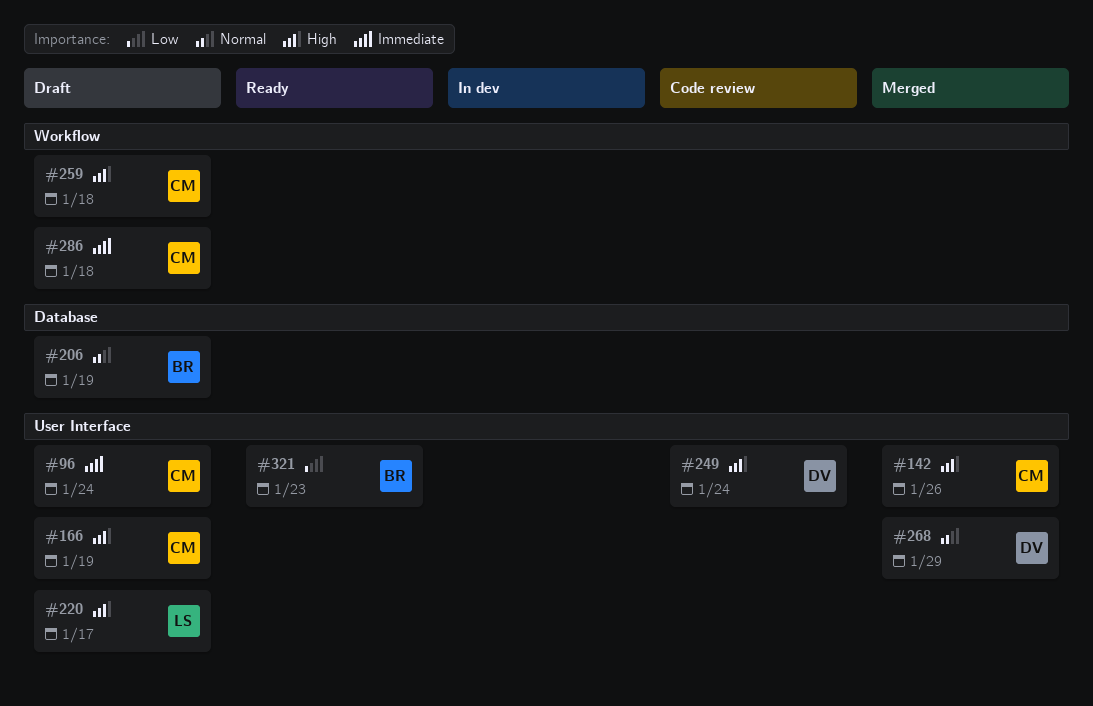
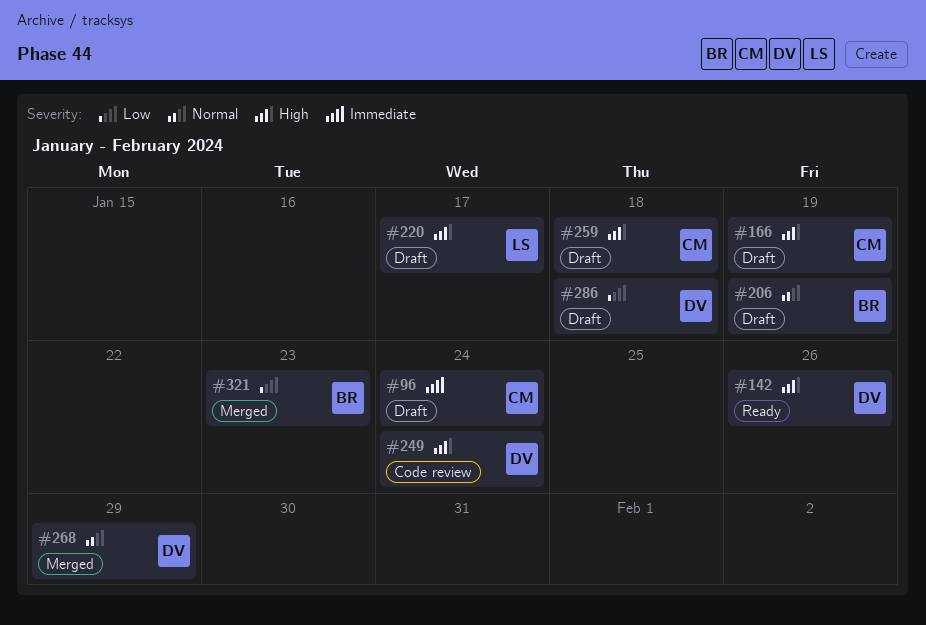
#142, status: Merged -> Ready
#142, owner: CM -> DV
#286, owner: CM -> DV
#286, priority: Immediate -> Low
#321, status: Ready -> Merged

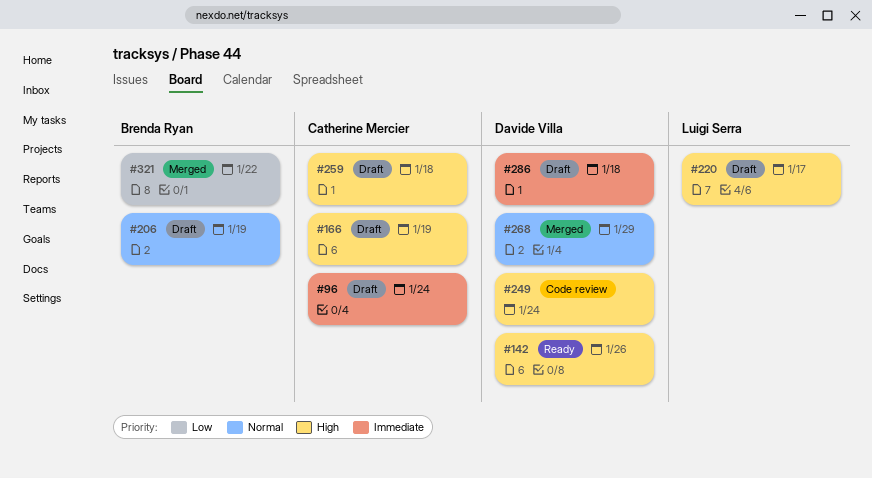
#286, priority: Low -> Immediate
#321, due: Jan 23 -> Jan 22

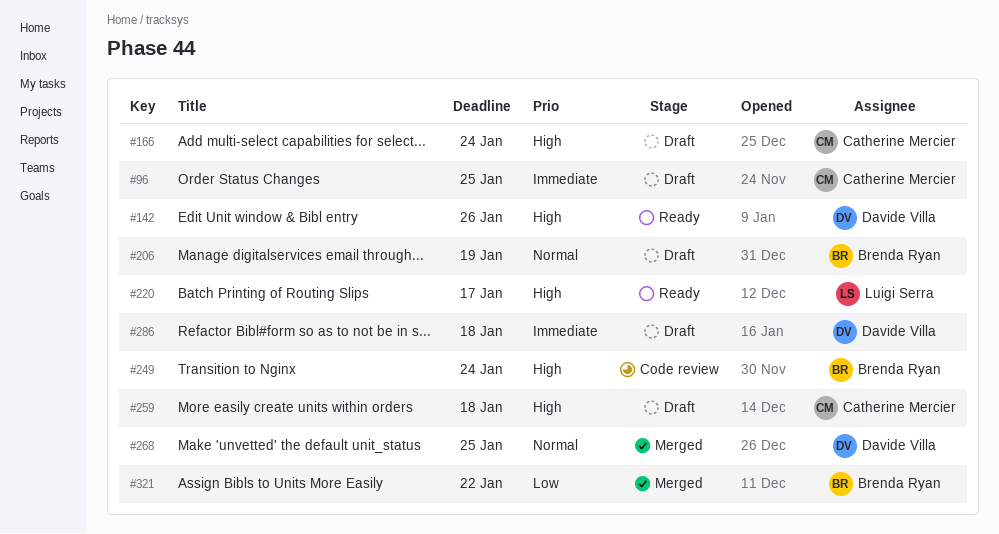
#96, due: Jan 24 -> Jan 25
#166, due: Jan 19 -> Jan 24
#220, status: Draft -> Ready
#249, owner: Davide Villa -> Brenda Ryan
#268, due: Jan 29 -> Jan 25

